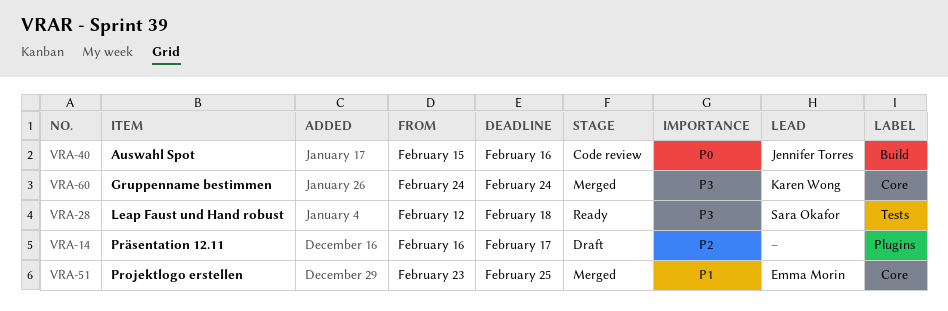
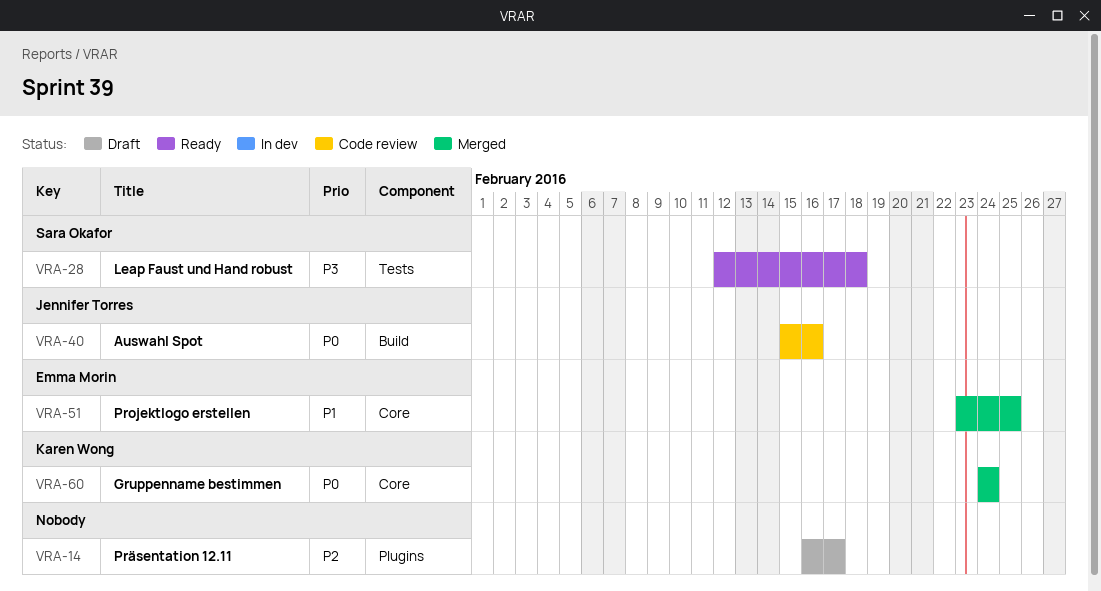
VRA-60, priority: P3 -> P0

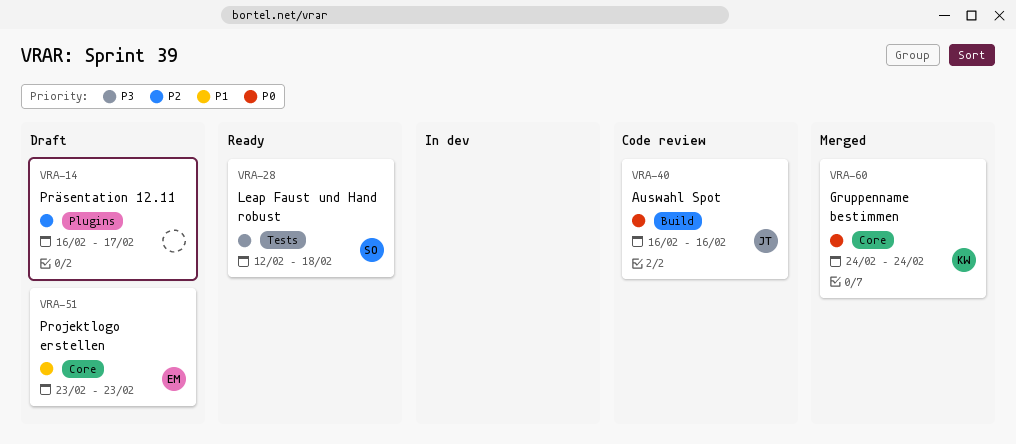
VRA-40, start: Feb 15 -> Feb 16
VRA-51, status: Merged -> Draft
VRA-51, due: Feb 25 -> Feb 23

